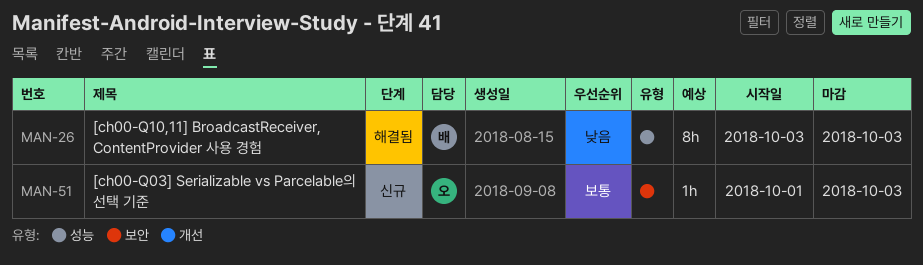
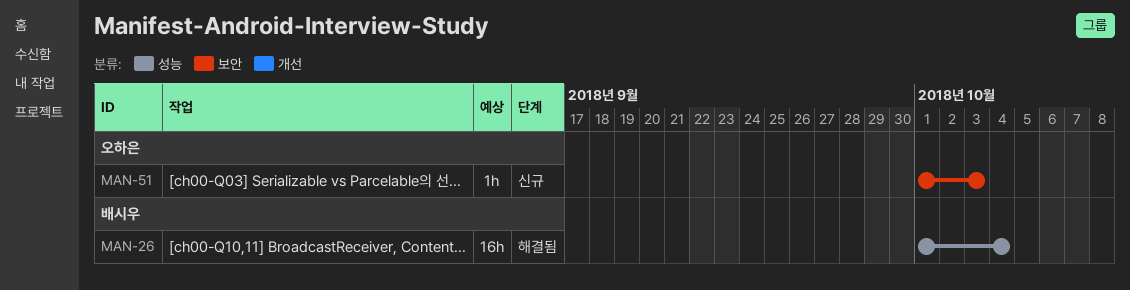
MAN-26, estimate: 8h -> 16h
MAN-26, start: Oct 3 -> Oct 1
MAN-26, due: Oct 3 -> Oct 4

